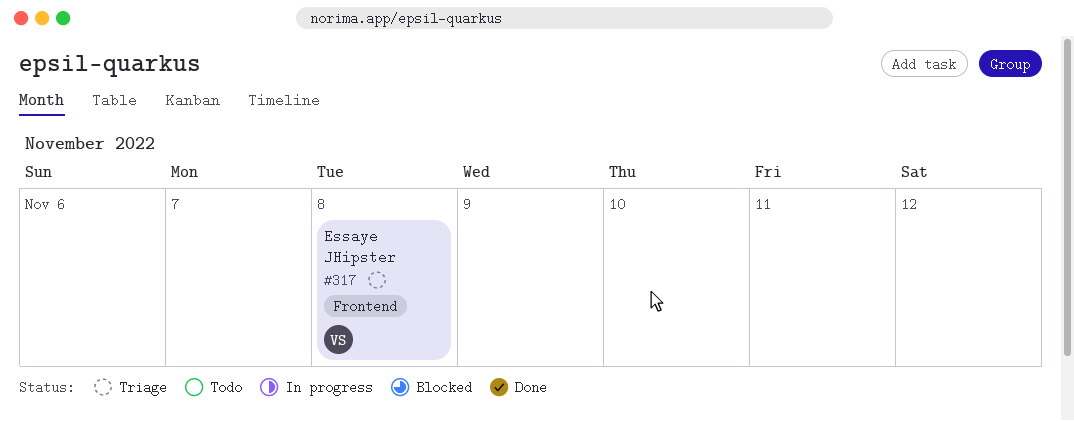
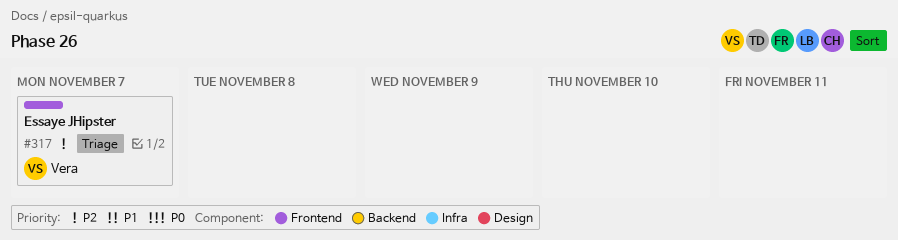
#317, due: Nov 8 -> Nov 7

